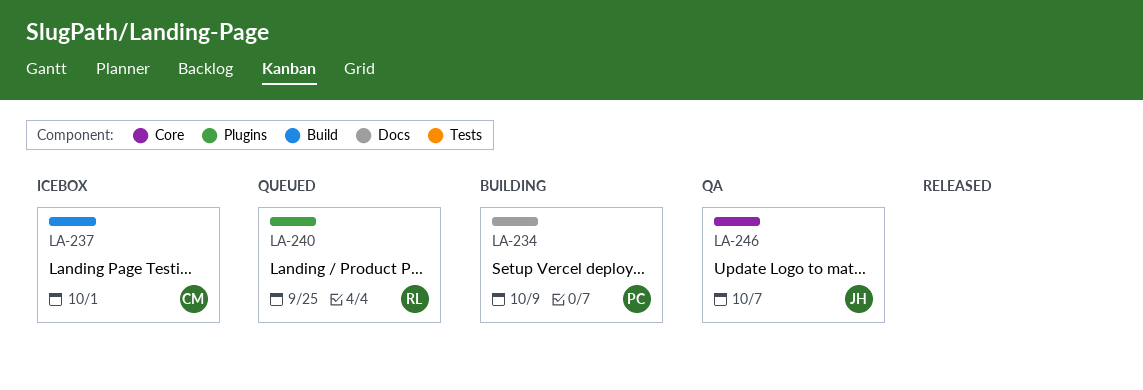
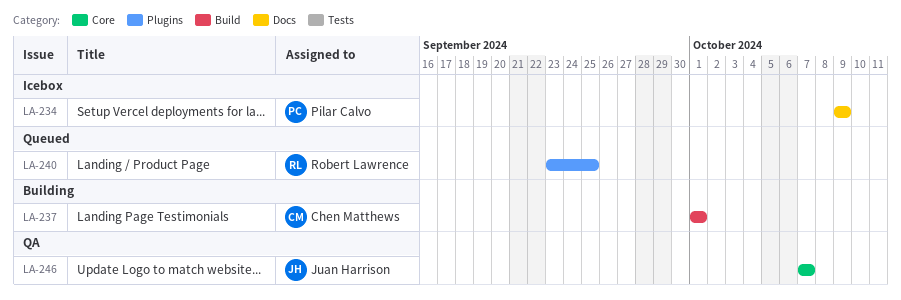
LA-234, status: Building -> Icebox
LA-237, status: Icebox -> Building

